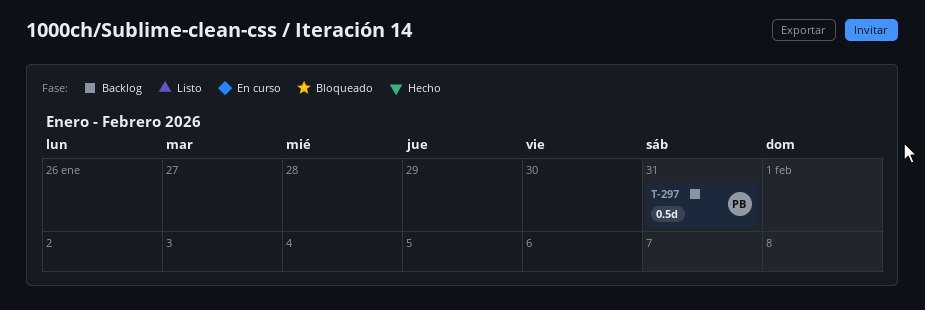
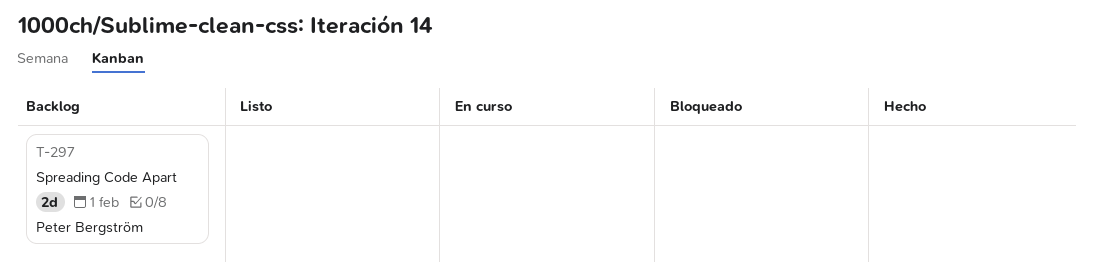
T-297, estimate: 0.5d -> 2d
T-297, due: Jan 31 -> Feb 1

